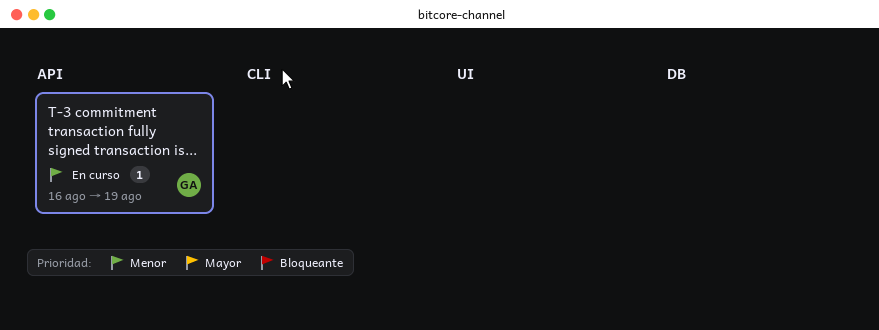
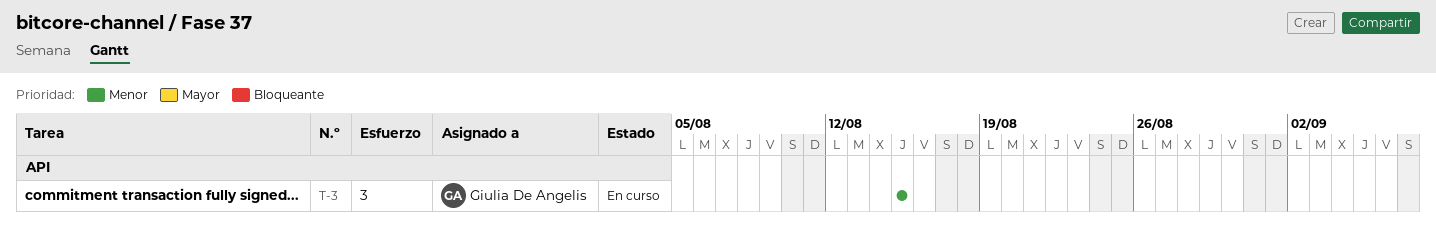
T-3, estimate: 1 -> 3
T-3, start: Aug 16 -> Aug 15
T-3, due: Aug 19 -> Aug 15

